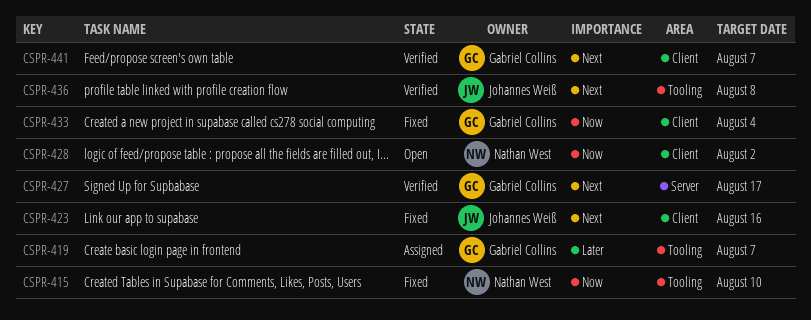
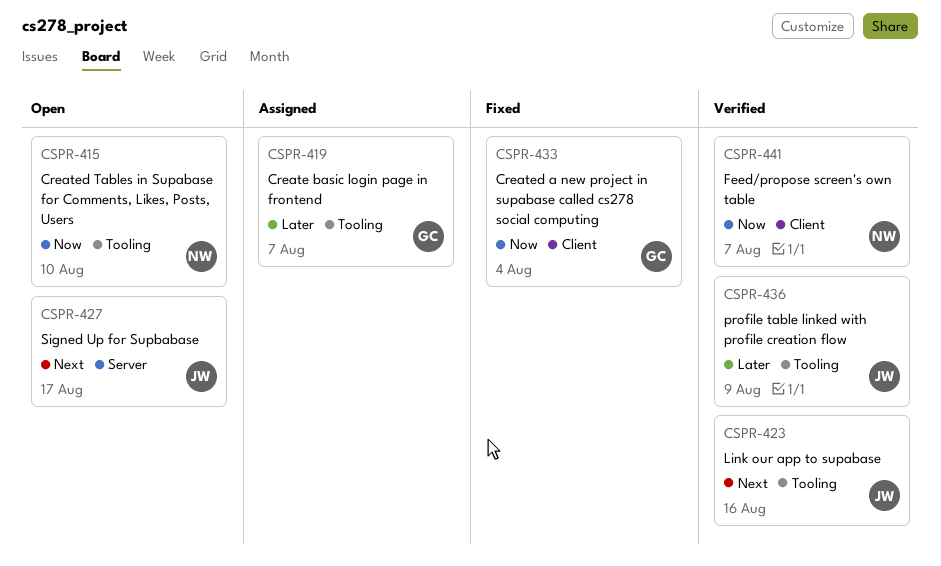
CSPR-415, status: Fixed -> Open
CSPR-423, status: Fixed -> Verified
CSPR-423, label: Client -> Tooling
CSPR-427, status: Verified -> Open
CSPR-427, owner: Gabriel Collins -> Johannes Weiß
CSPR-428: present -> none
CSPR-436, priority: Next -> Later
CSPR-436, due: Aug 8 -> Aug 9
CSPR-441, owner: Gabriel Collins -> Nathan West
CSPR-441, priority: Next -> Now

